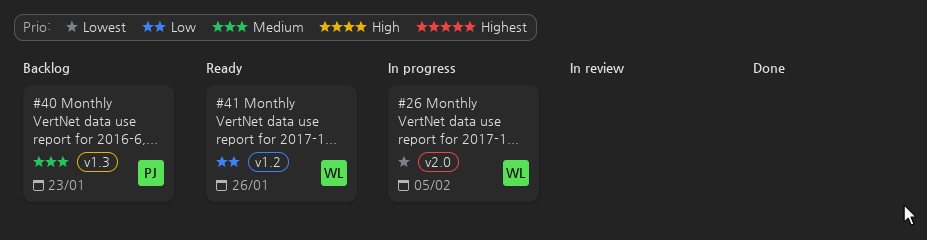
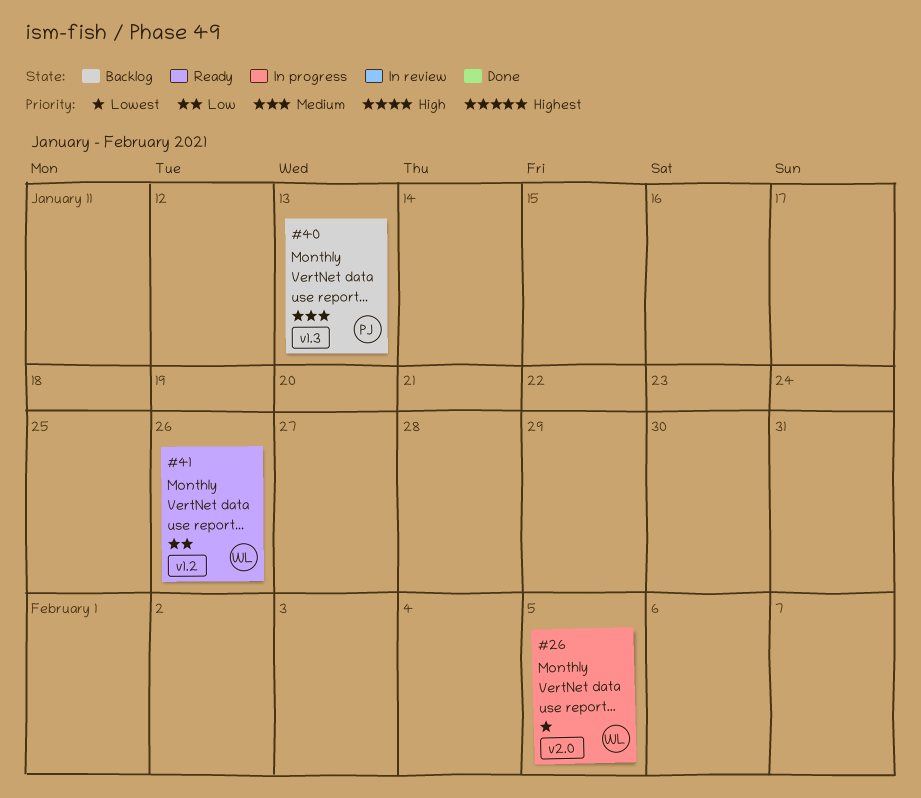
#40, due: Jan 23 -> Jan 13

